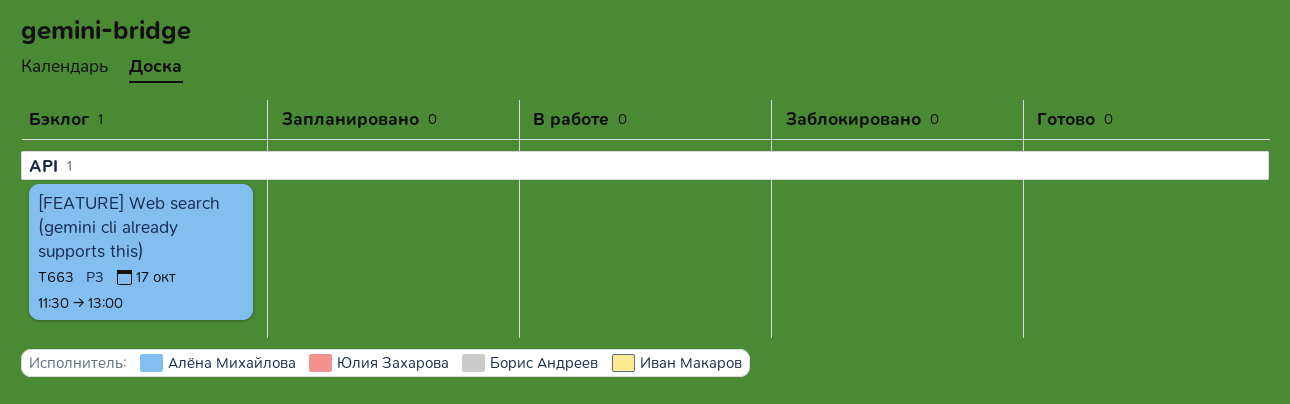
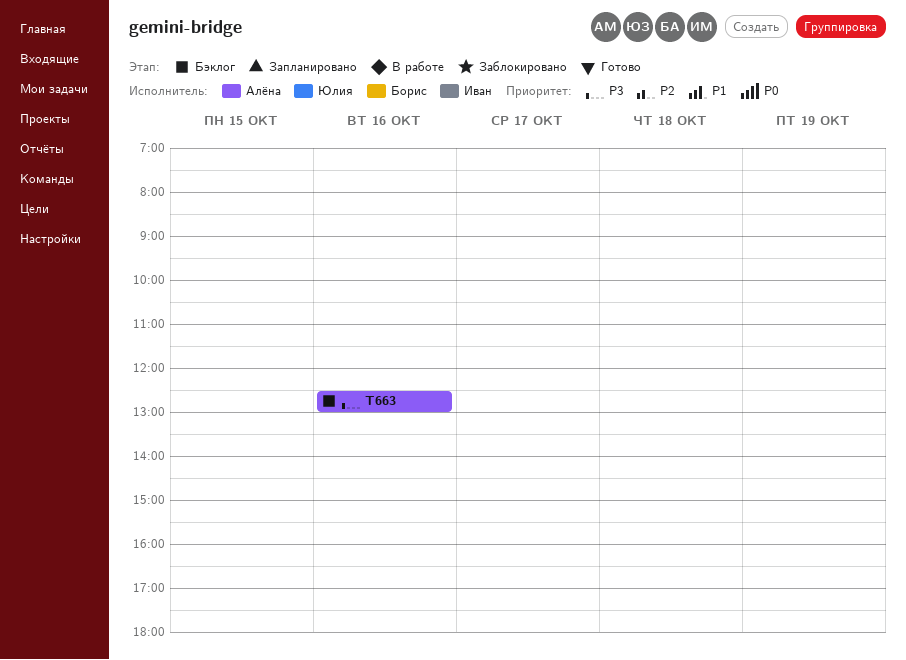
T663, day: Oct 17 -> Oct 16
T663, begins: 11:30 -> 12:30

